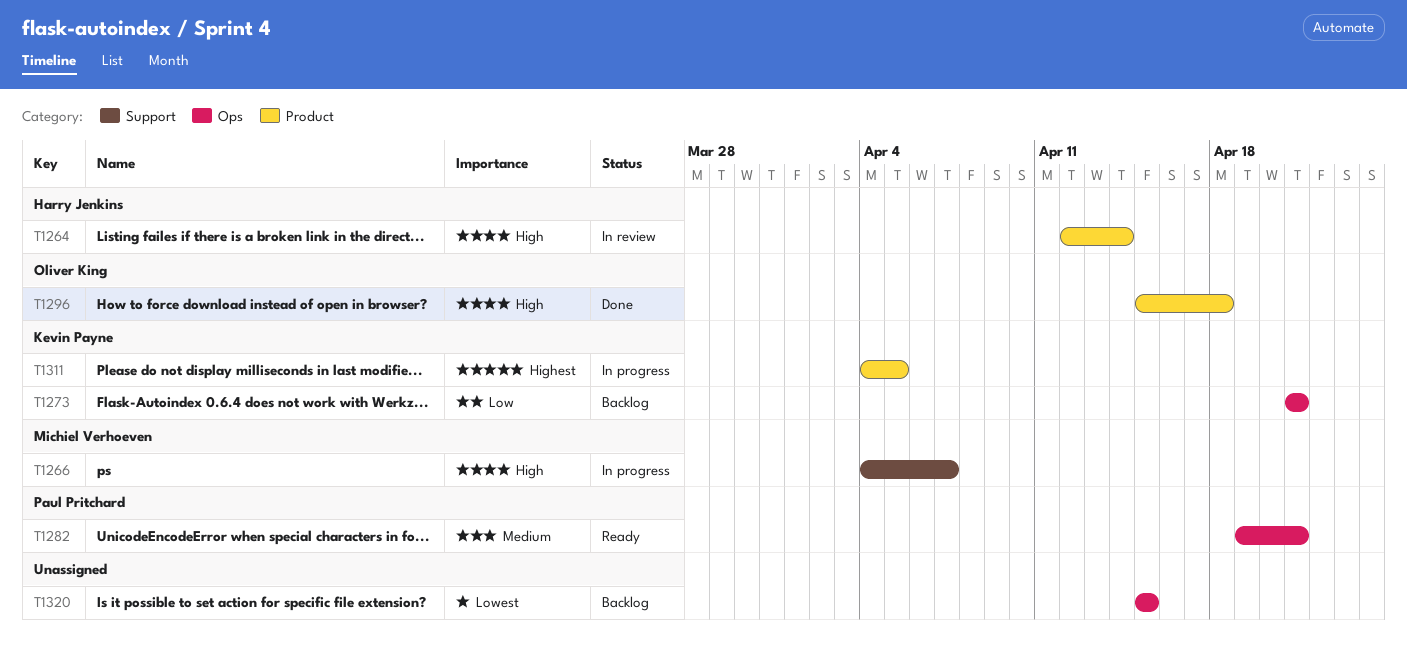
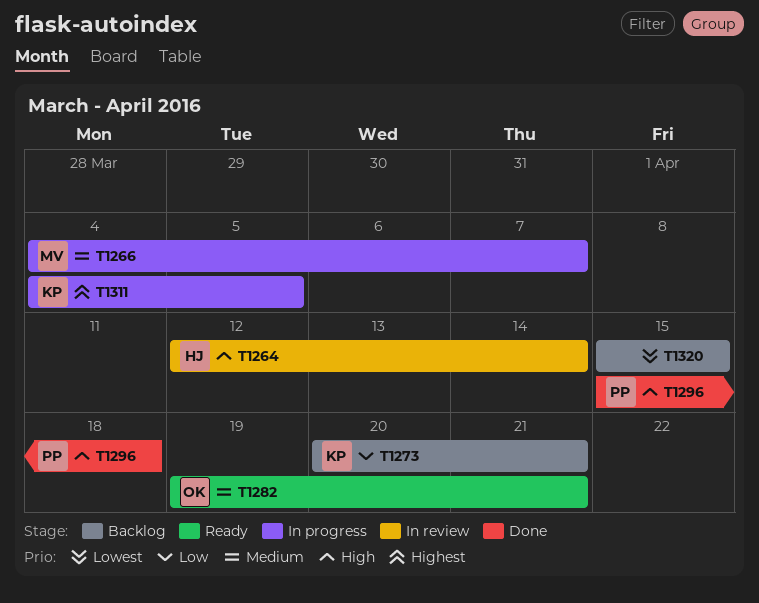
T1266, priority: High -> Medium
T1273, start: Apr 21 -> Apr 20
T1282, owner: Paul Pritchard -> Oliver King
T1296, owner: Oliver King -> Paul Pritchard

